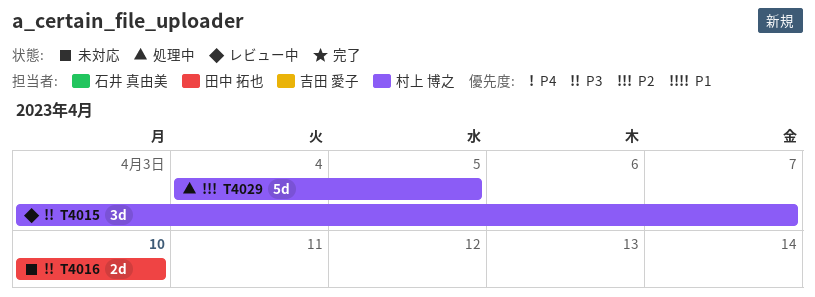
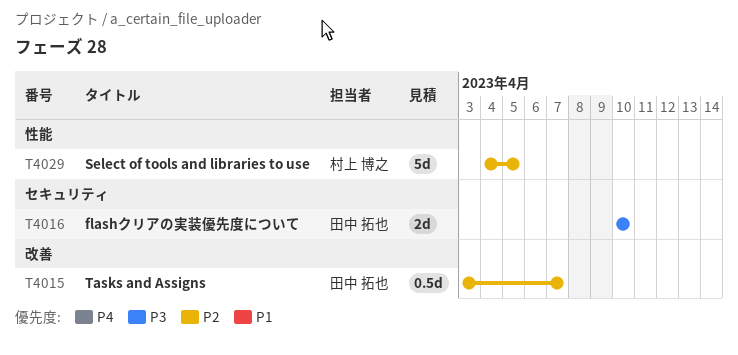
T4015, owner: 村上 博之 -> 田中 拓也
T4015, priority: P3 -> P2
T4015, estimate: 3d -> 0.5d

